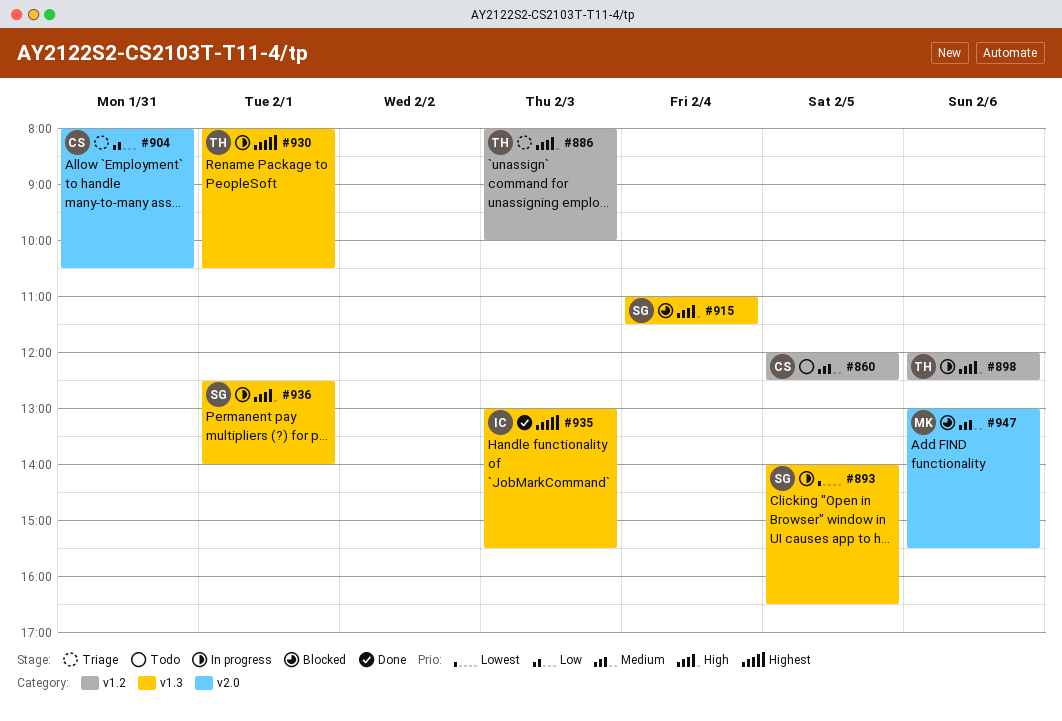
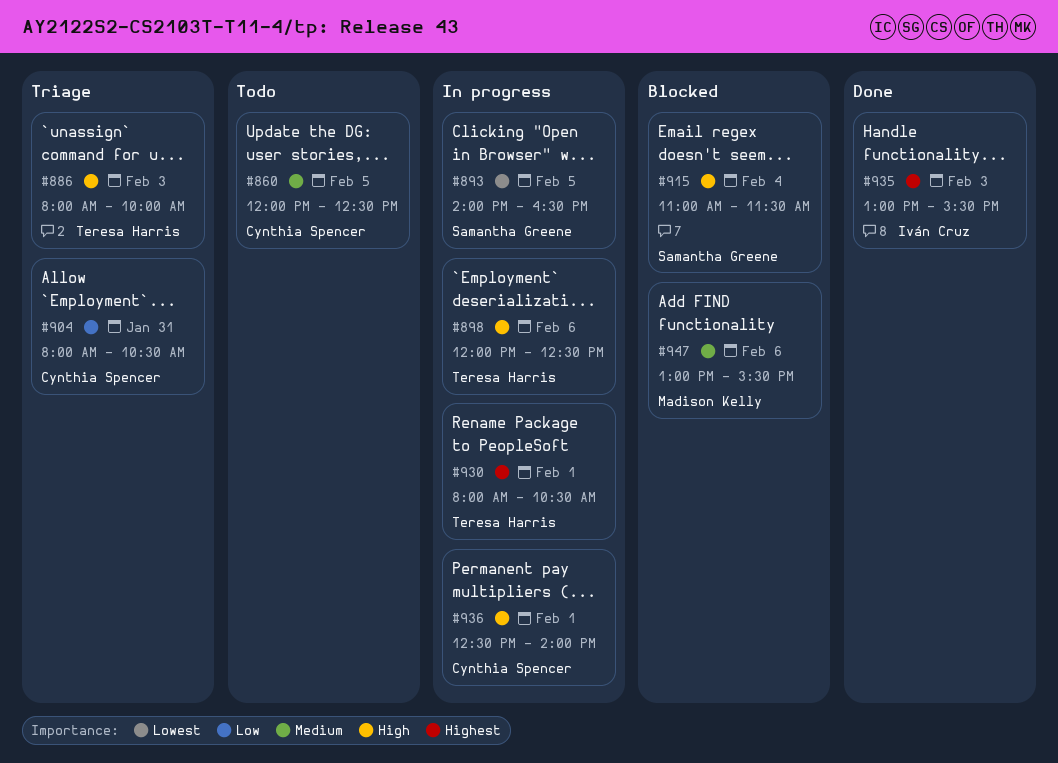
#936, owner: Samantha Greene -> Cynthia Spencer

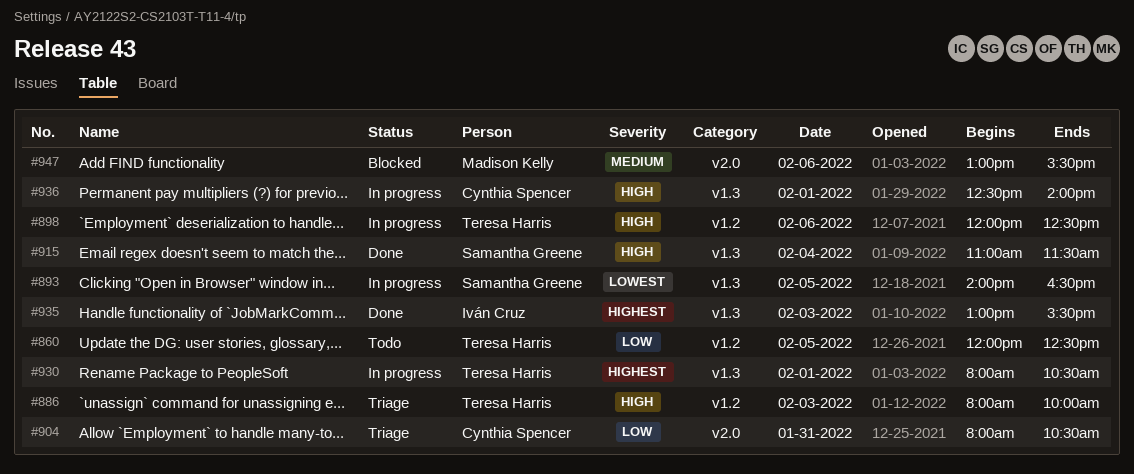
#860, owner: Cynthia Spencer -> Teresa Harris
#860, priority: Medium -> Low
#915, status: Blocked -> Done

